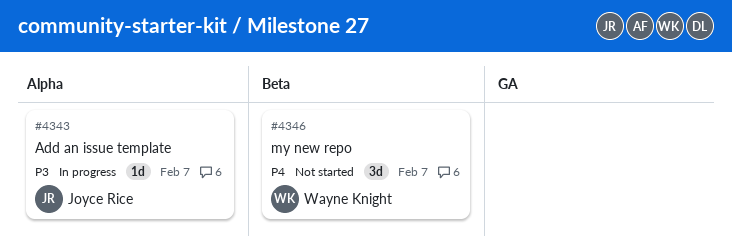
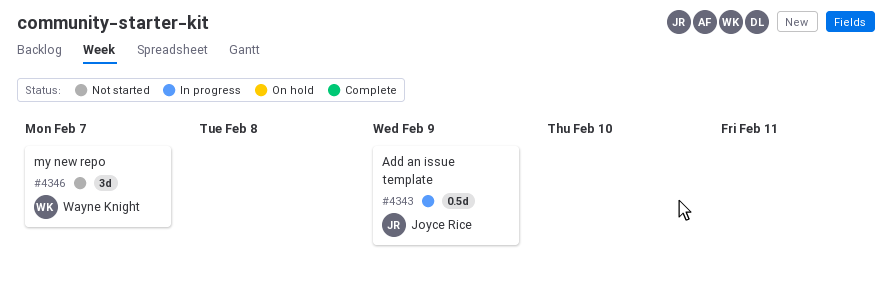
#4343, estimate: 1d -> 0.5d
#4343, due: Feb 7 -> Feb 9

